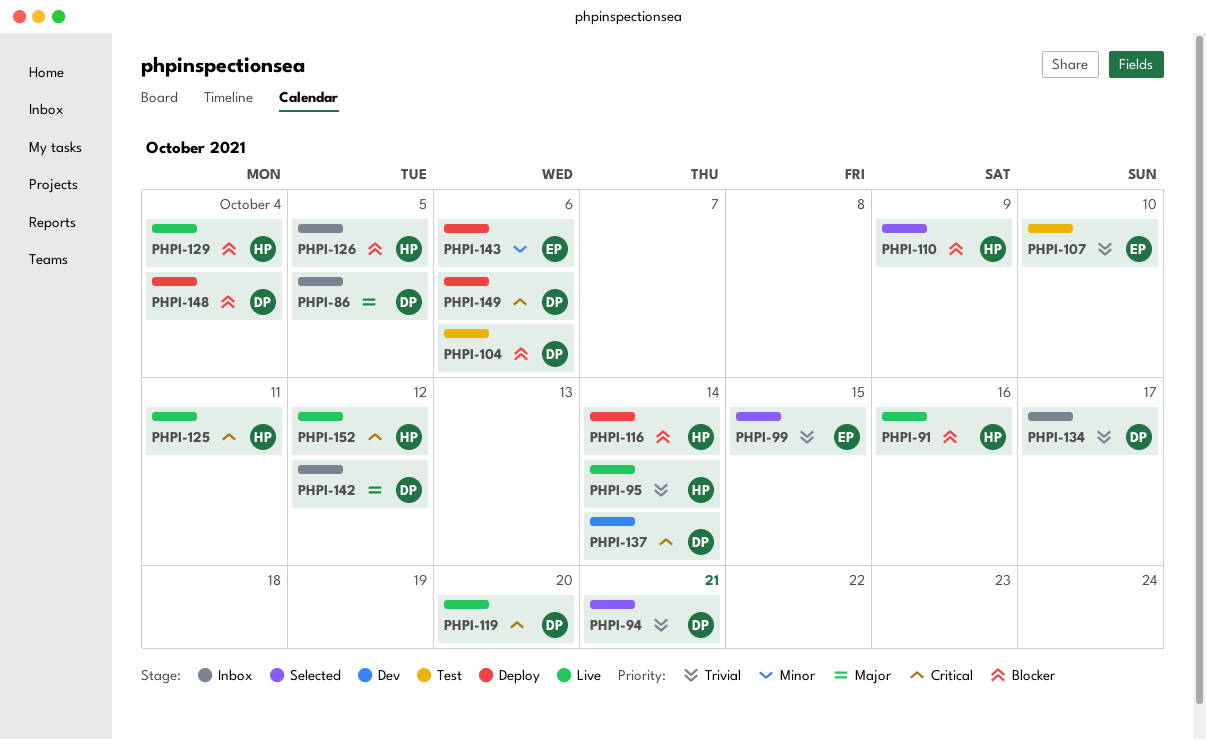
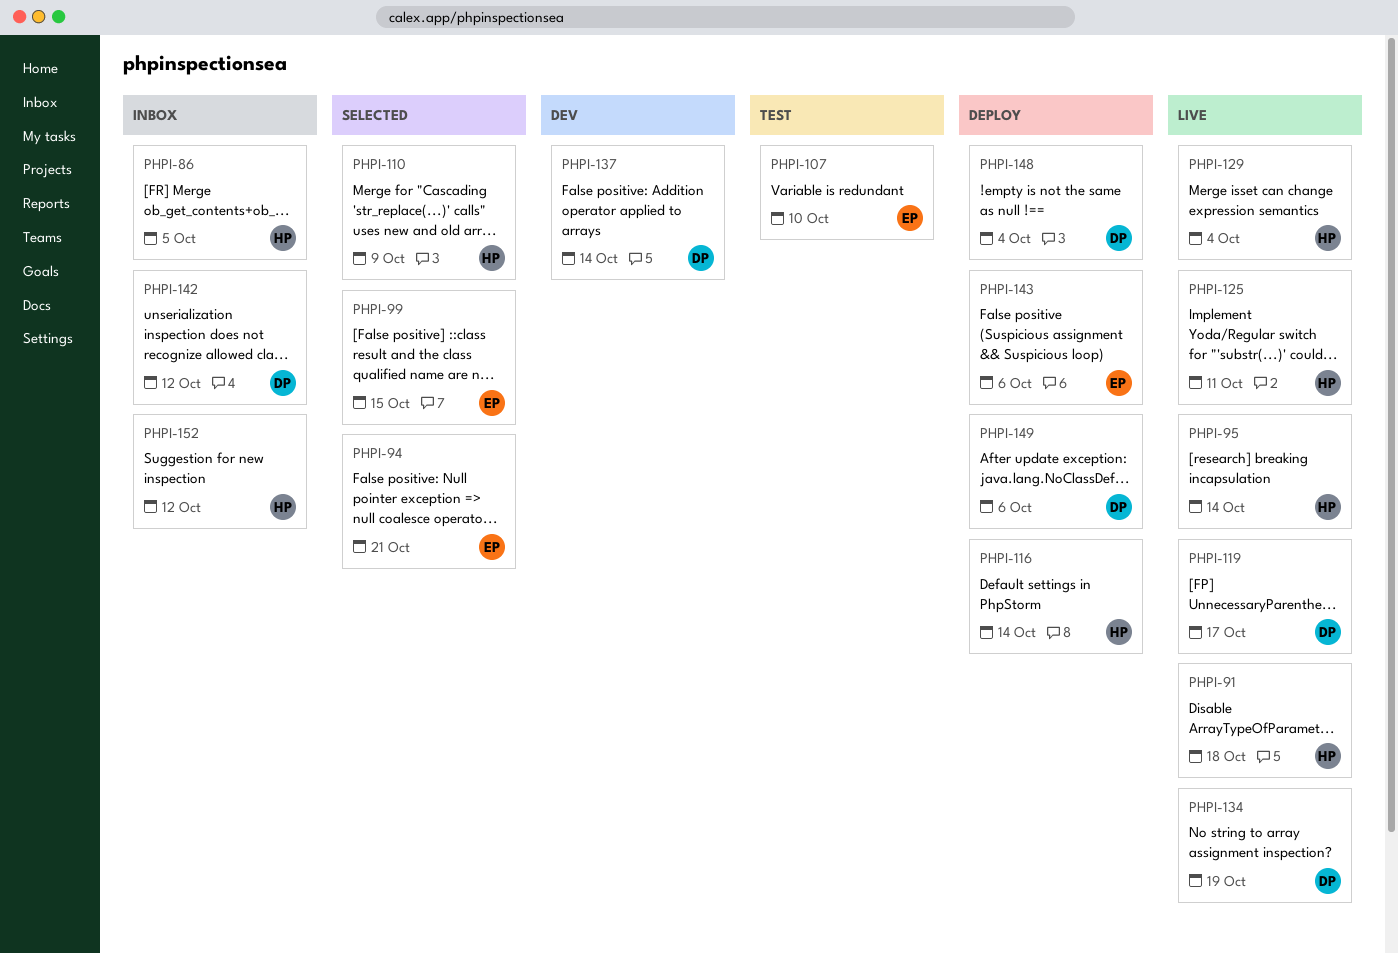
PHPI-86, owner: DP -> HP
PHPI-91, due: Oct 16 -> Oct 18
PHPI-94, owner: DP -> EP
PHPI-104: present -> none
PHPI-119, due: Oct 20 -> Oct 17
PHPI-126: present -> none
PHPI-134, status: Inbox -> Live
PHPI-134, due: Oct 17 -> Oct 19
PHPI-152, status: Live -> Inbox

